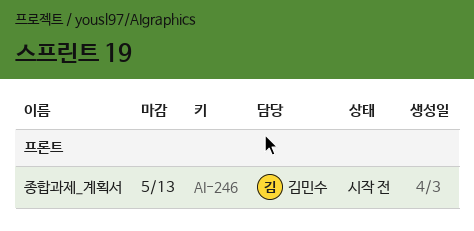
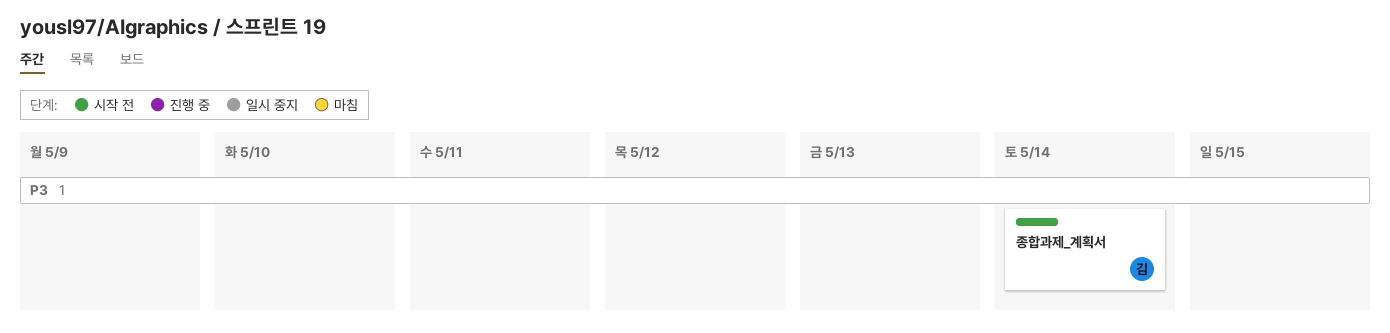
종합과제_계획서, due: May 13 -> May 14

